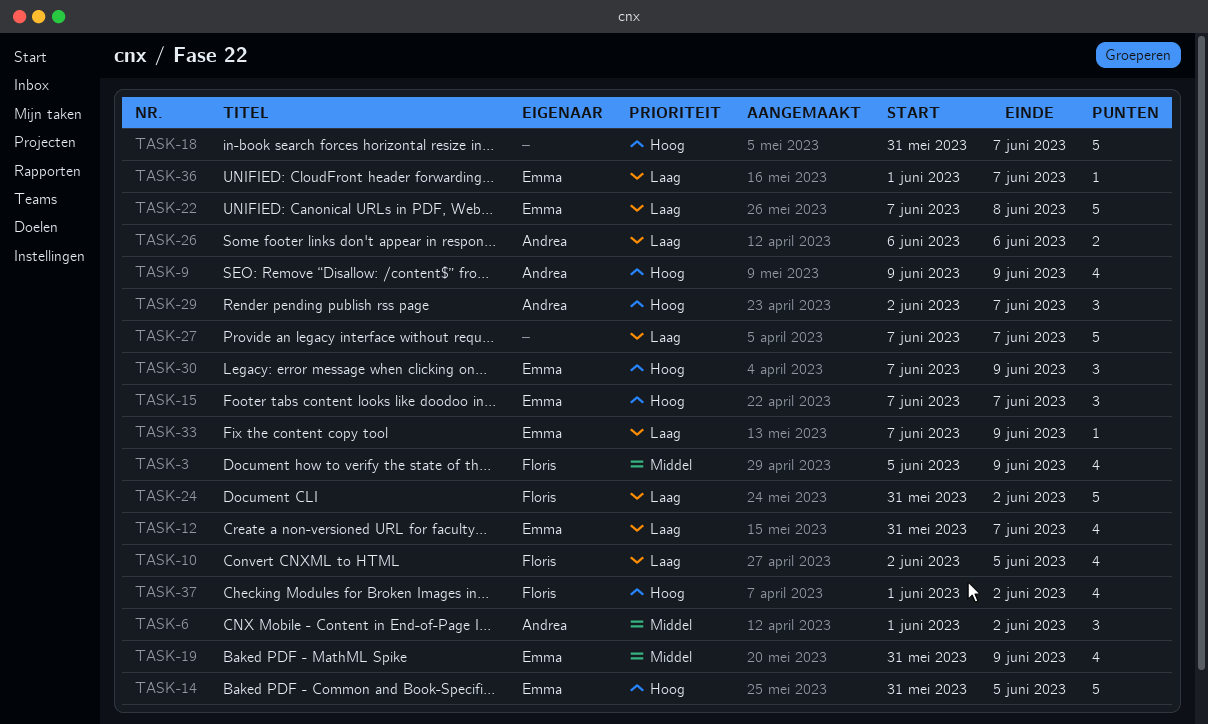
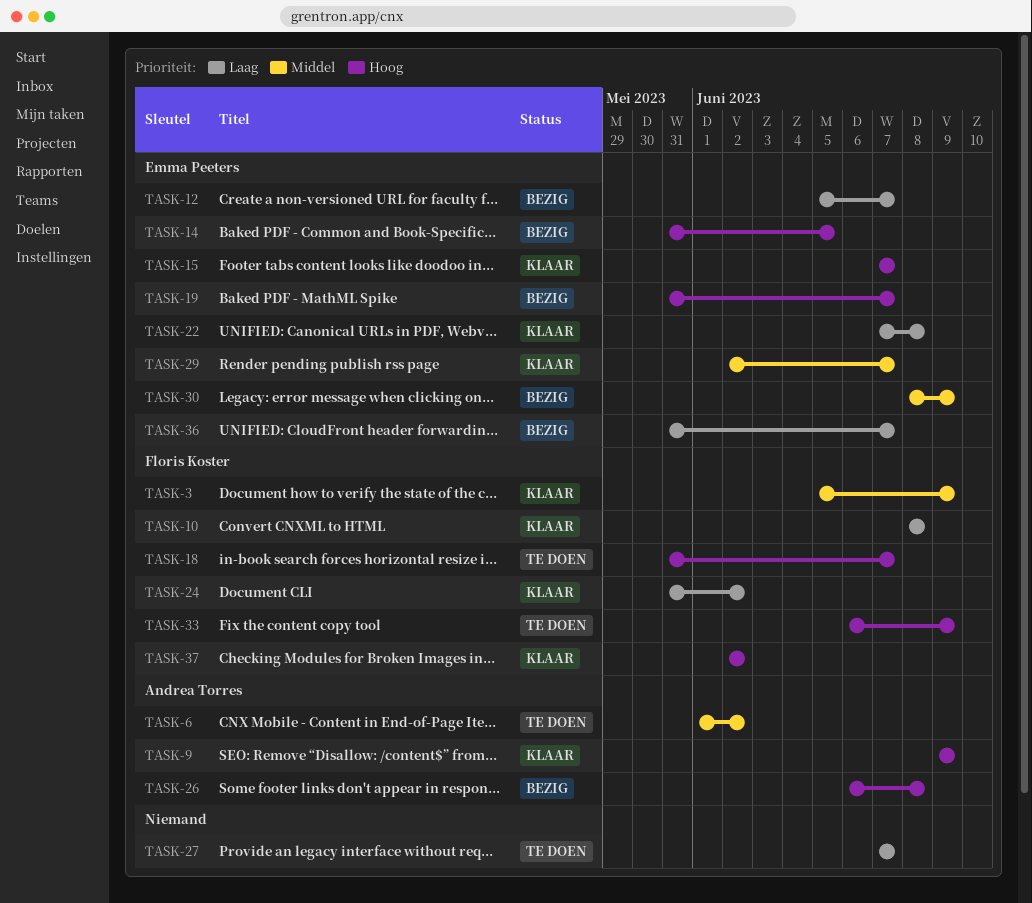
TASK-10, start: Jun 2 -> Jun 8
TASK-10, due: Jun 5 -> Jun 8
TASK-12, start: May 31 -> Jun 5
TASK-18, owner: none -> Floris Koster
TASK-19, priority: Middel -> Hoog
TASK-19, due: Jun 9 -> Jun 7
TASK-26, priority: Laag -> Hoog
TASK-26, due: Jun 6 -> Jun 8
TASK-29, owner: Andrea Torres -> Emma Peeters
TASK-29, priority: Hoog -> Middel
TASK-30, priority: Hoog -> Middel
TASK-30, start: Jun 7 -> Jun 8
TASK-33, owner: Emma Peeters -> Floris Koster
TASK-33, priority: Laag -> Hoog
TASK-33, start: Jun 7 -> Jun 6
TASK-36, start: Jun 1 -> May 31
TASK-37, start: Jun 1 -> Jun 2

